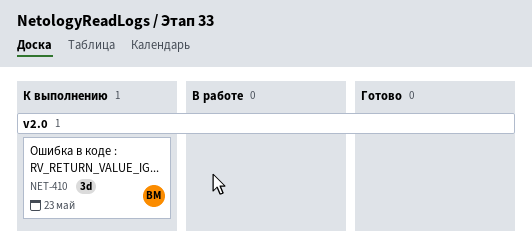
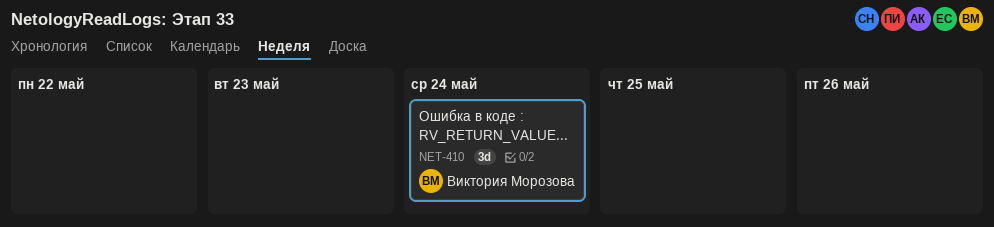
NET-410, due: May 23 -> May 24

